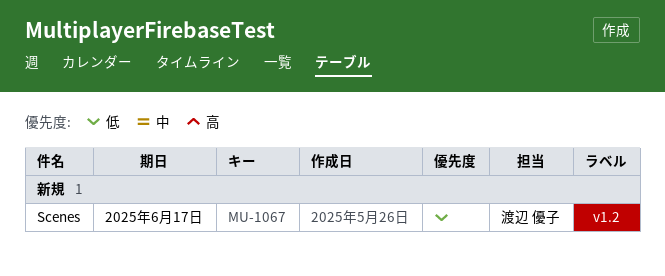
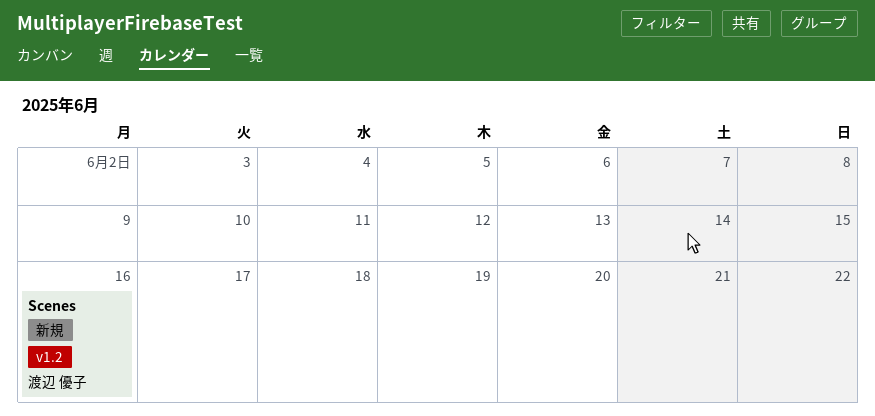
Scenes, due: Jun 17 -> Jun 16

